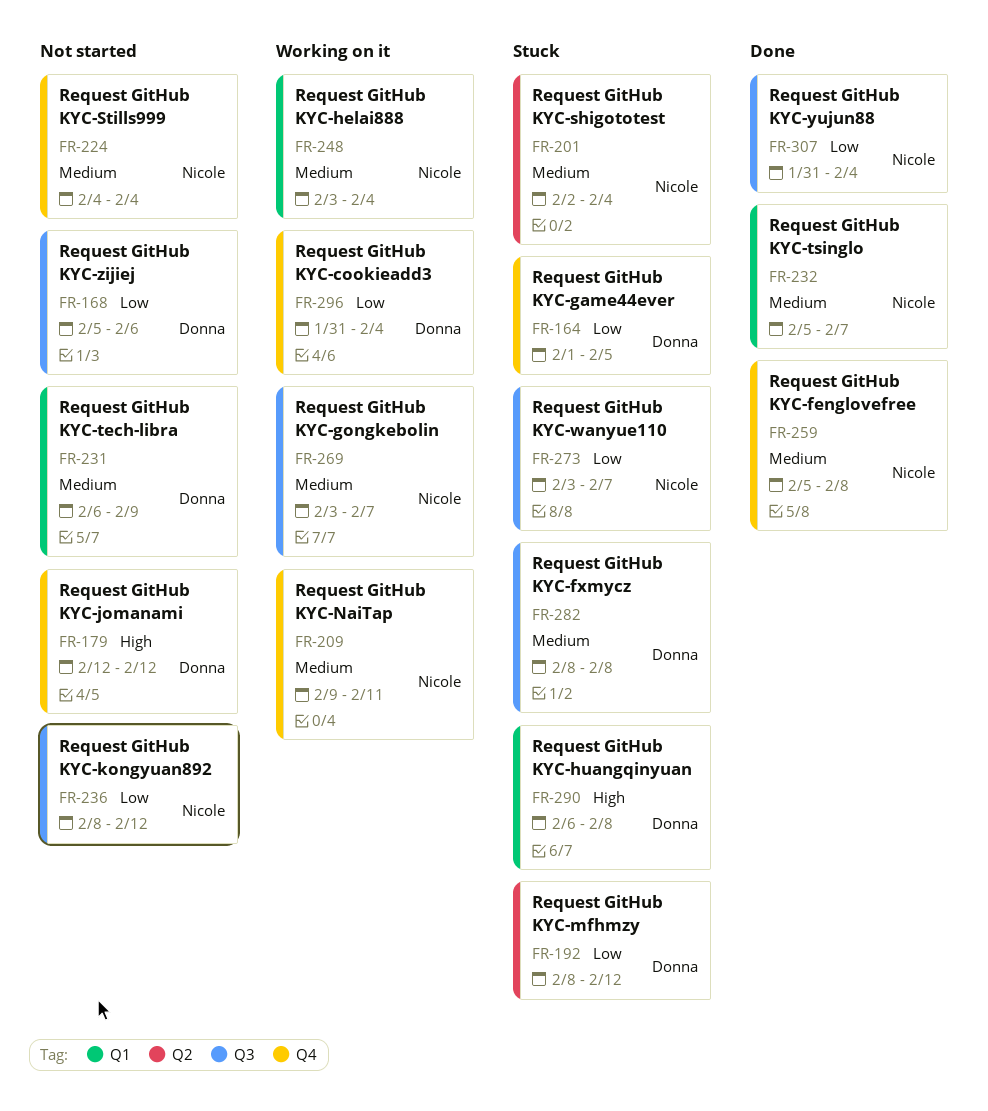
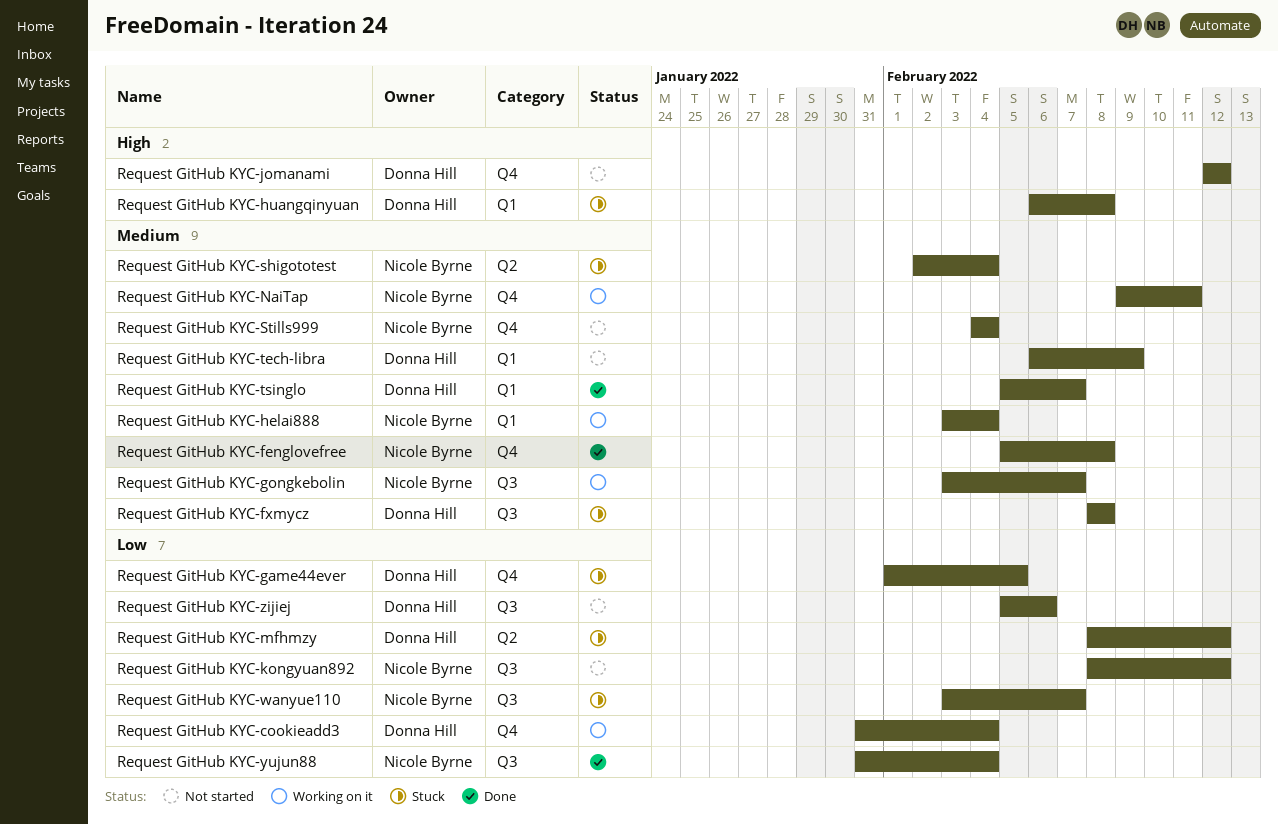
Request GitHub KYC-tsinglo, owner: Nicole Byrne -> Donna Hill

